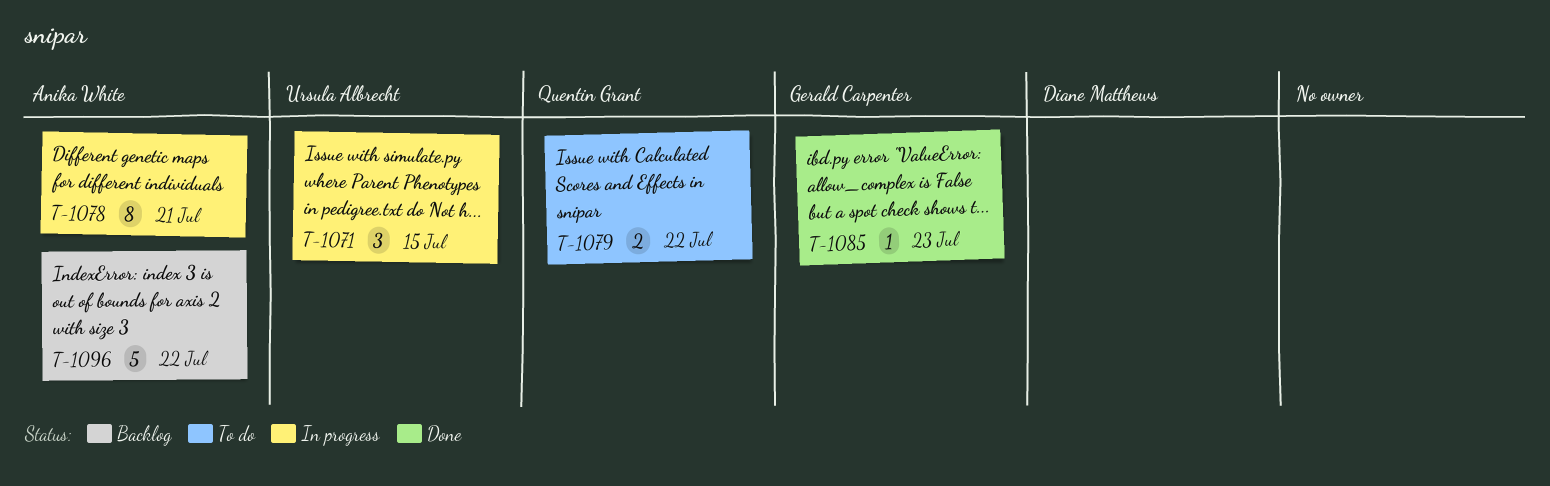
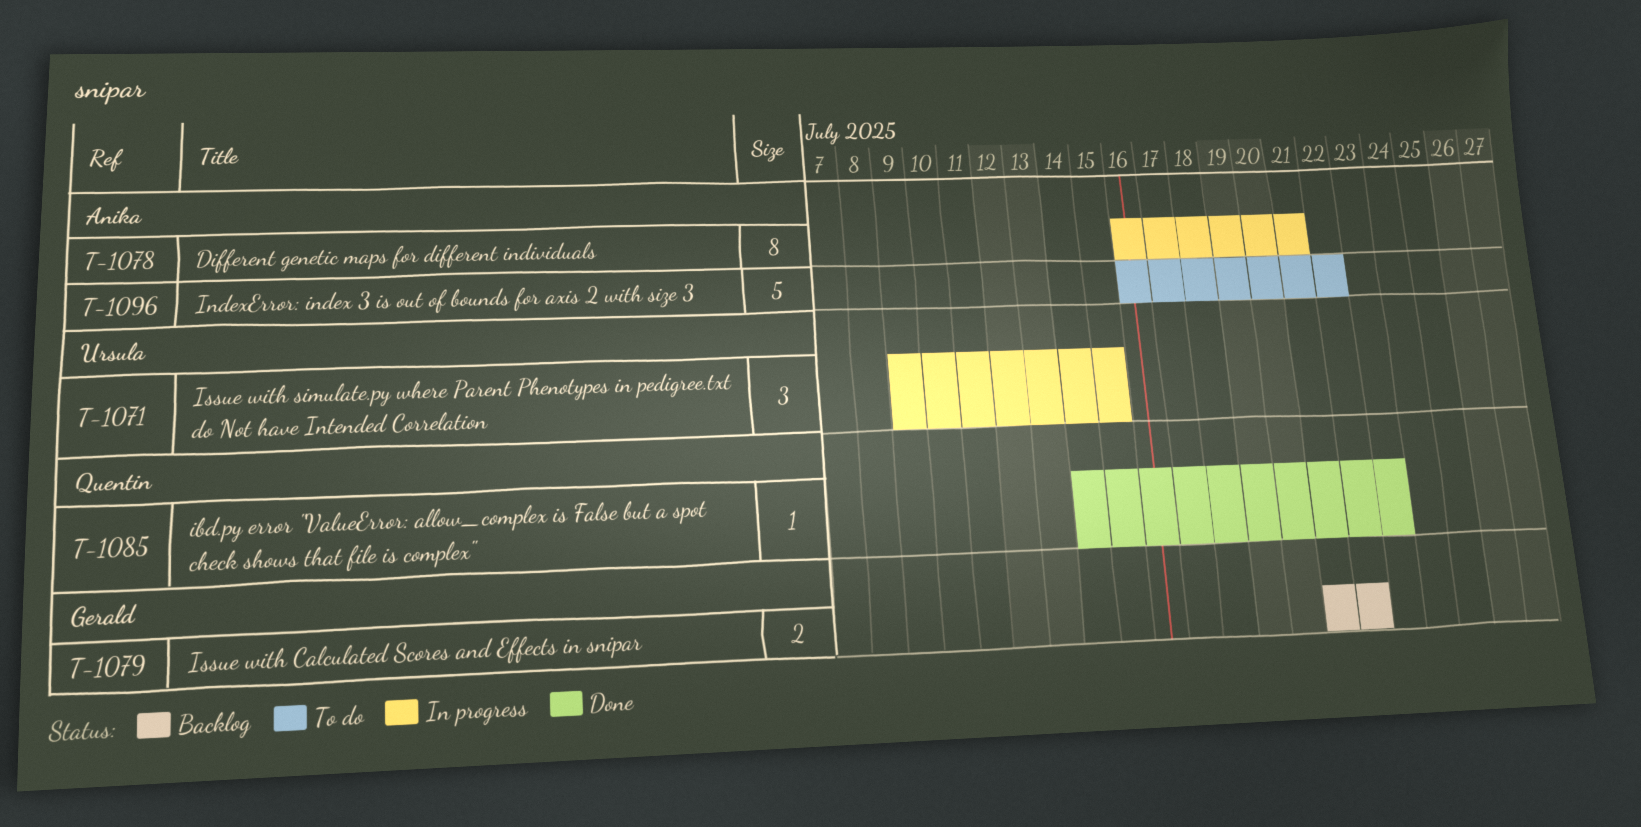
T-1079, status: To do -> Backlog
T-1079, owner: Quentin Grant -> Gerald Carpenter
T-1085, owner: Gerald Carpenter -> Quentin Grant
T-1096, status: Backlog -> To do

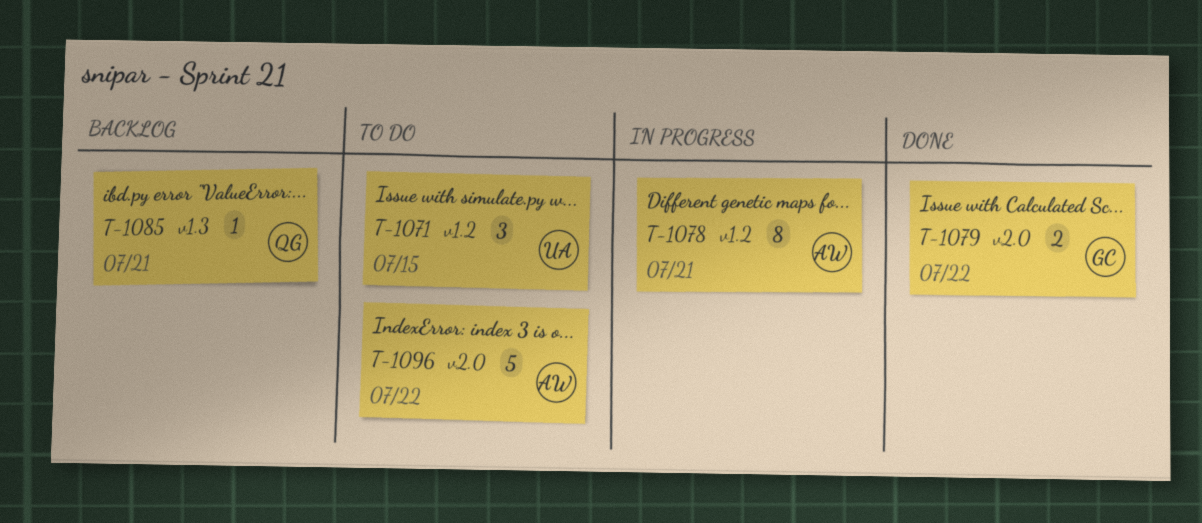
T-1071, status: In progress -> To do
T-1079, status: Backlog -> Done
T-1085, status: Done -> Backlog
T-1085, due: Jul 23 -> Jul 21

